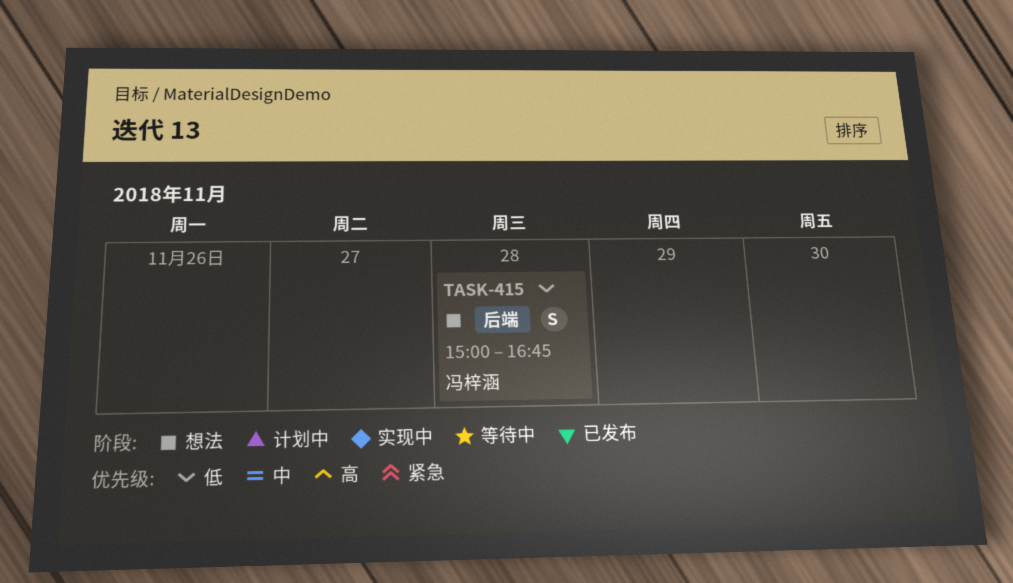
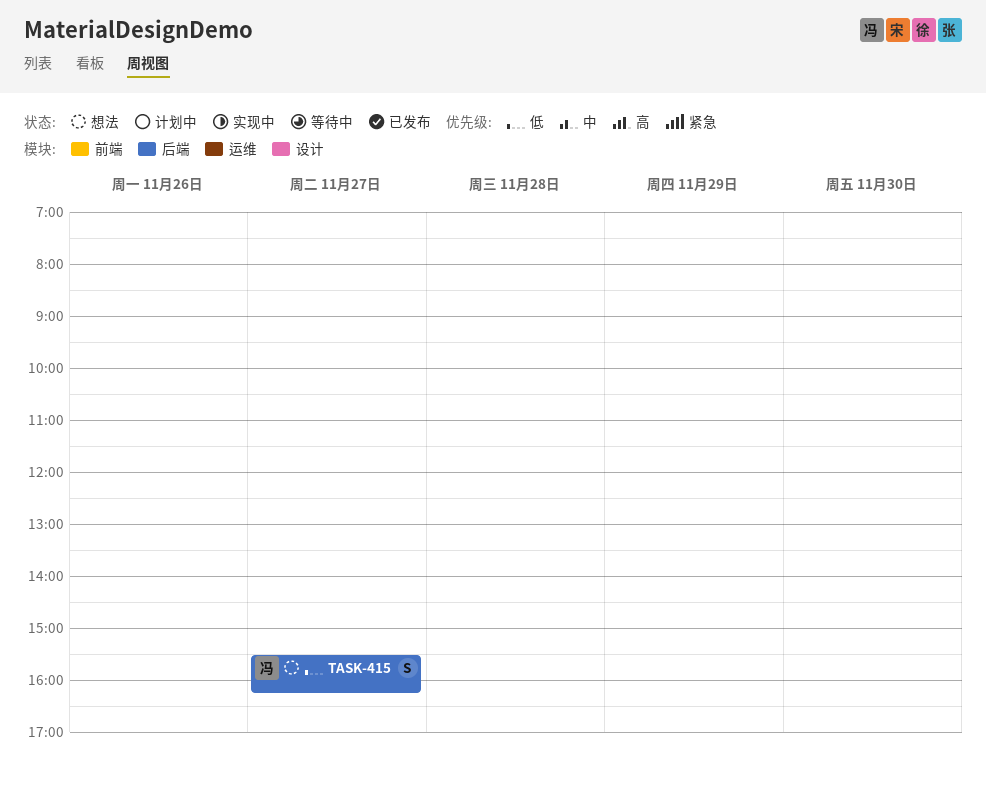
TASK-415, day: Nov 28 -> Nov 27
TASK-415, begins: 15:00 -> 15:30
TASK-415, ends: 16:45 -> 16:15

